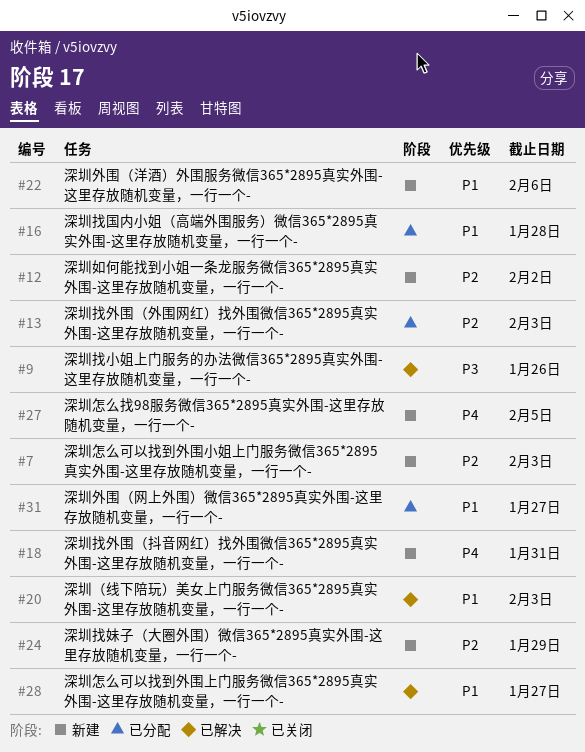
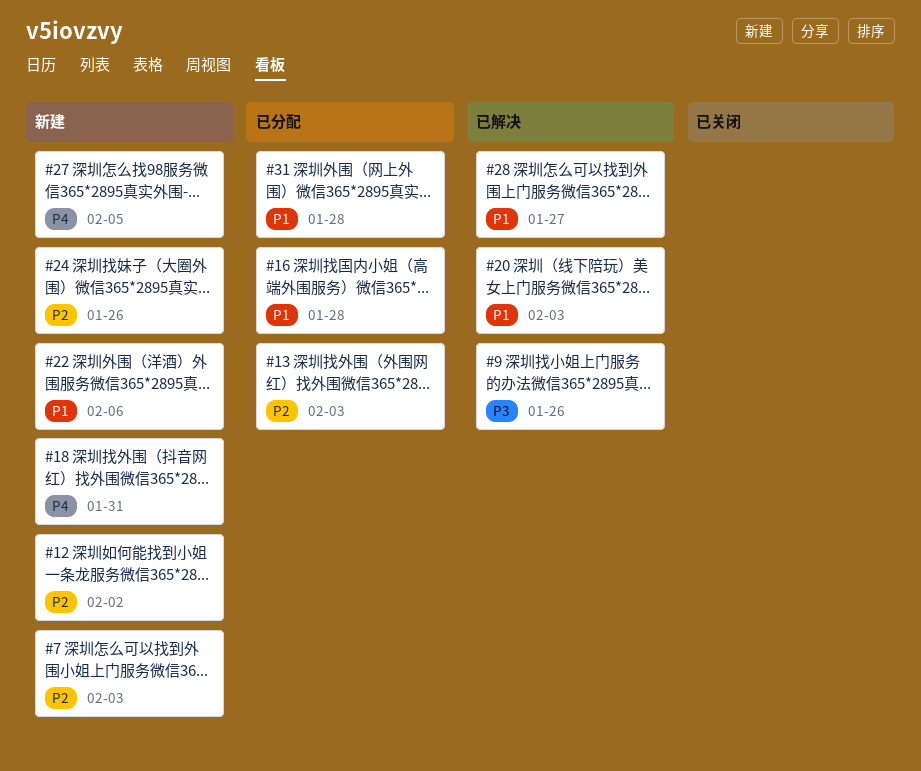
#24, due: Jan 29 -> Jan 26
#31, due: Jan 27 -> Jan 28

